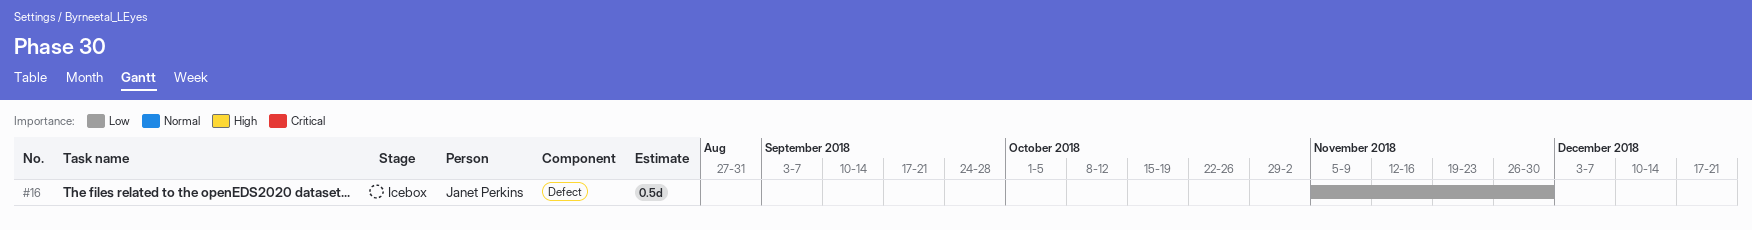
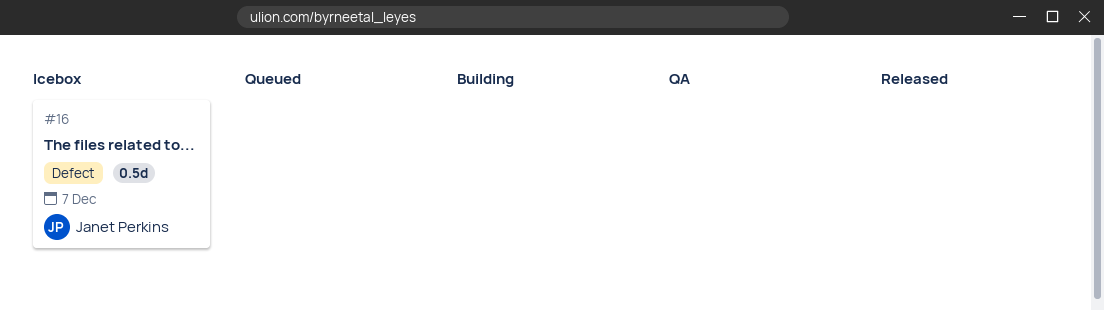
#16, due: Nov 30 -> Dec 7

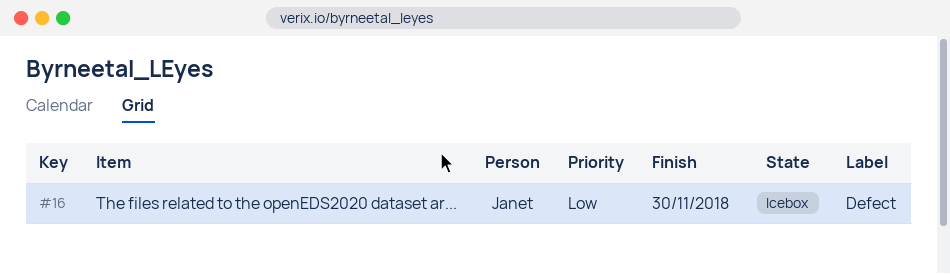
#16, due: Dec 7 -> Nov 30

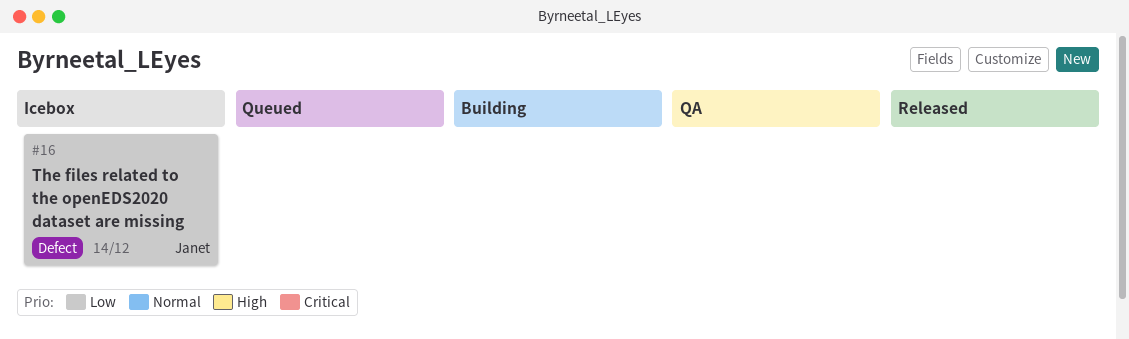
#16, due: Nov 30 -> Dec 14

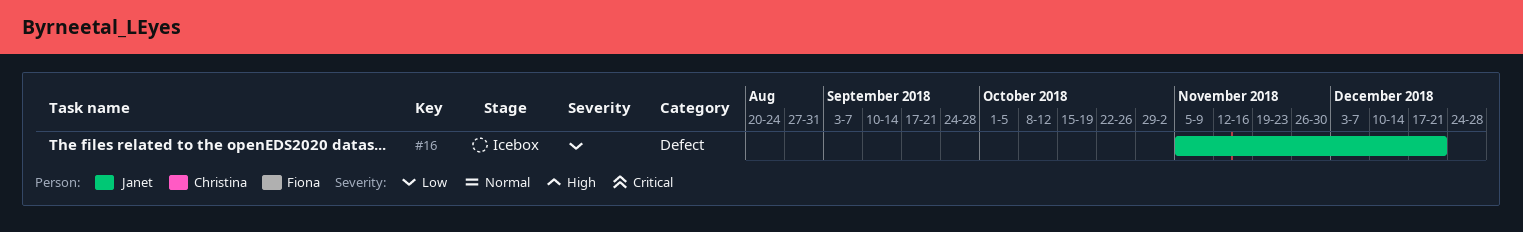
#16, due: Dec 14 -> Dec 21

